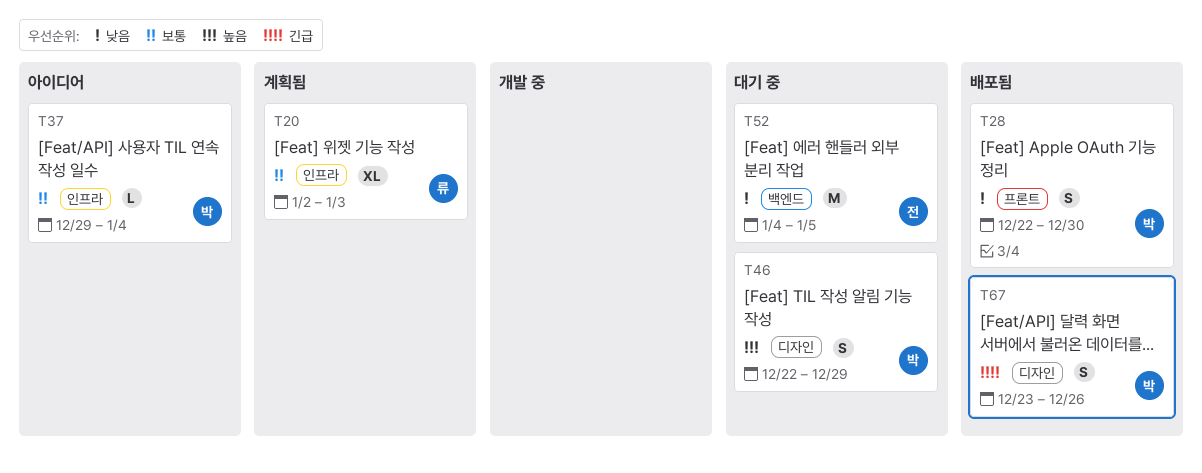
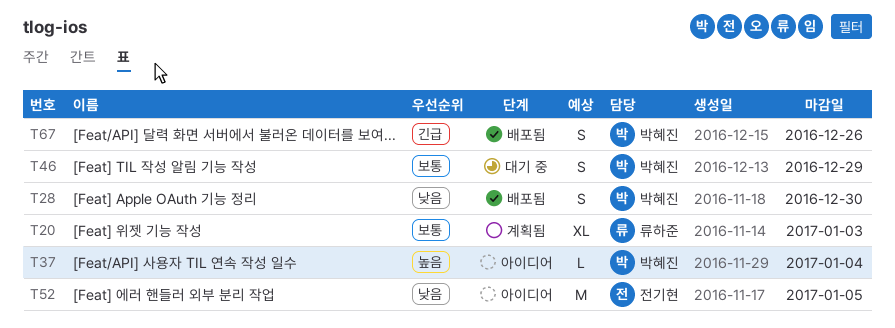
T37, priority: 보통 -> 높음
T46, priority: 높음 -> 보통
T52, status: 대기 중 -> 아이디어

